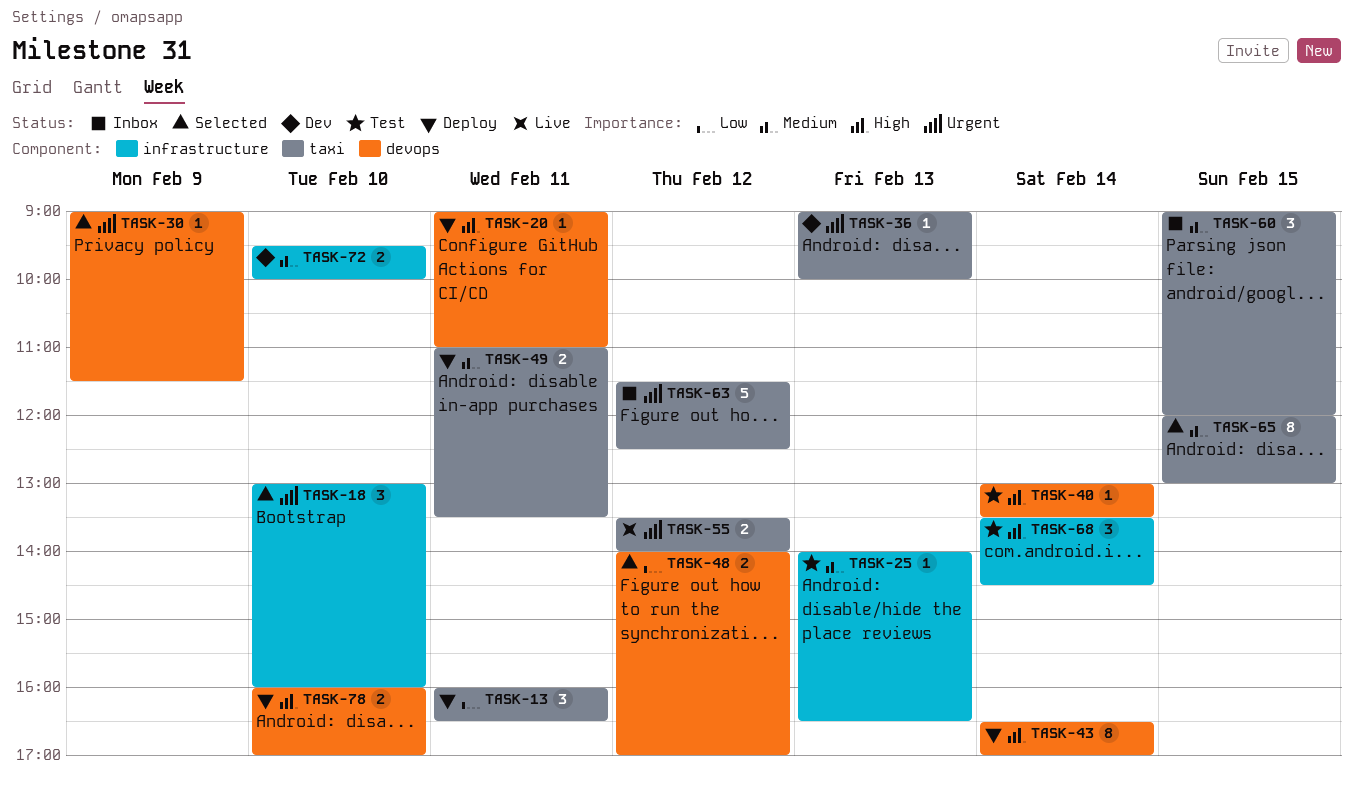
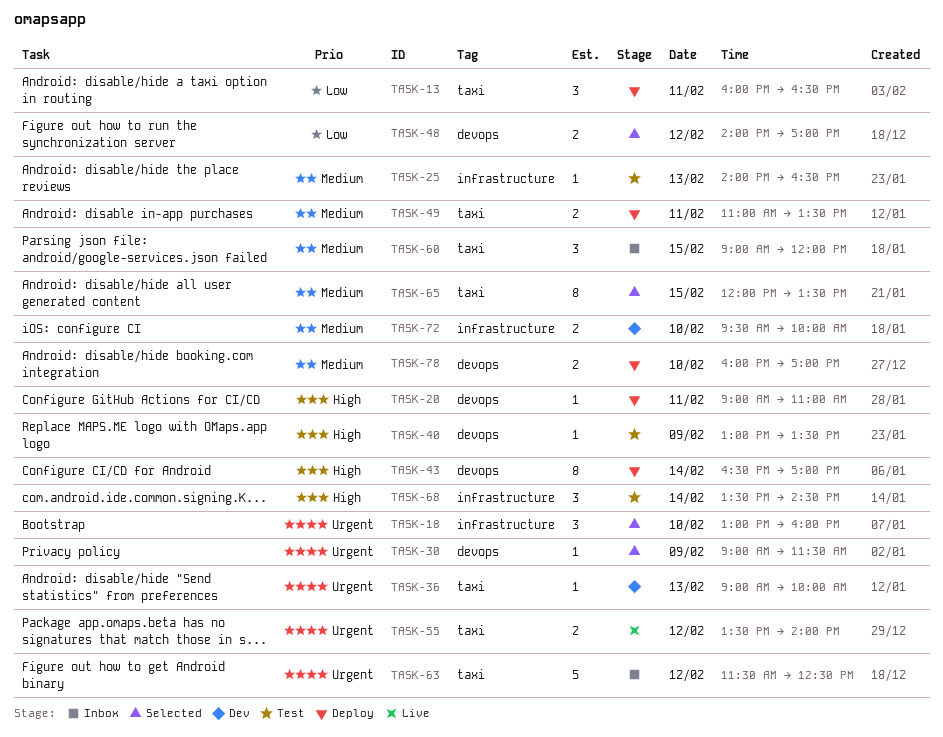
TASK-40, day: Feb 14 -> Feb 9
TASK-65, ends: 13:00 -> 13:30
TASK-78, priority: High -> Medium

